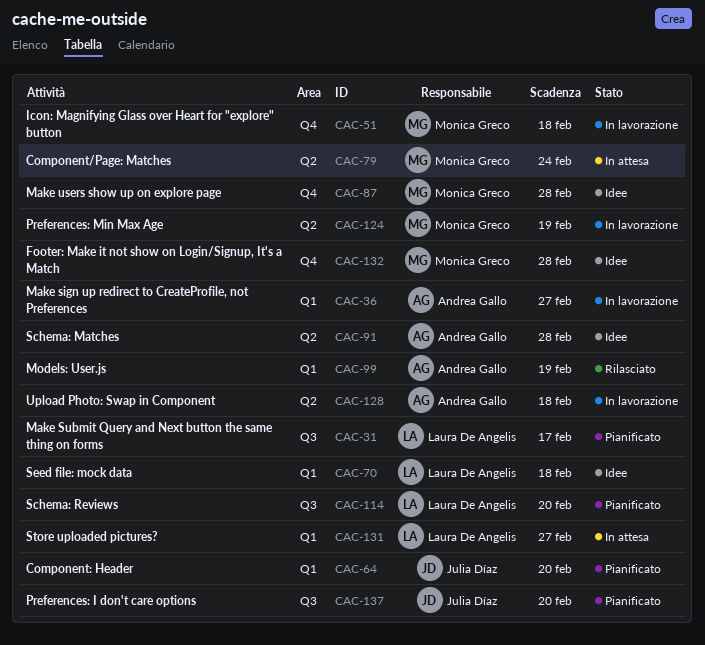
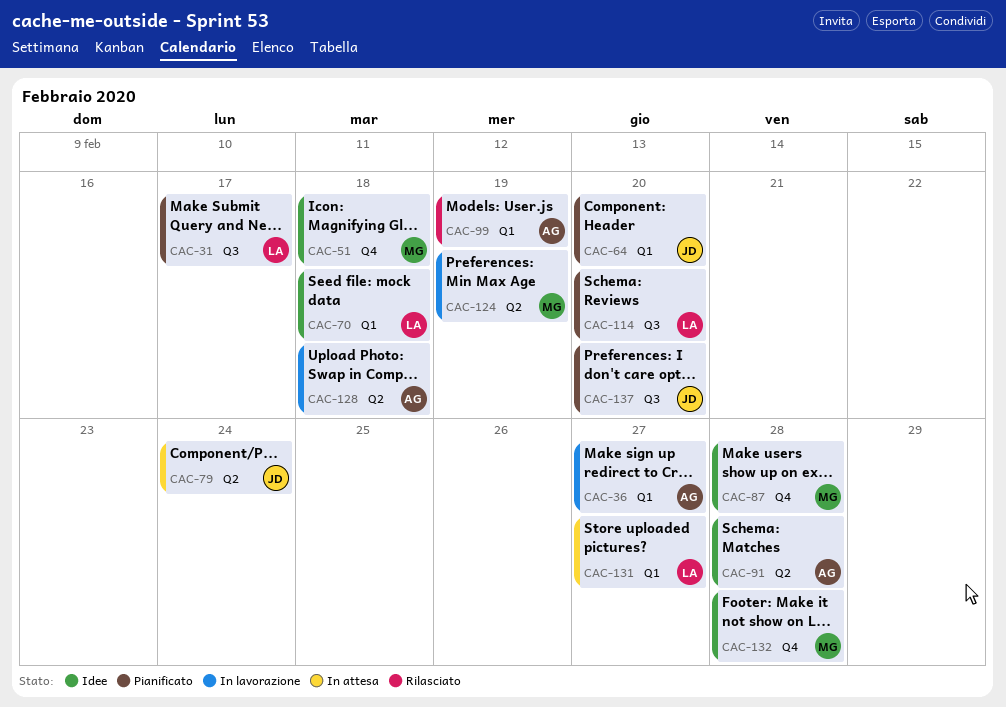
CAC-51, status: In lavorazione -> Idee
CAC-79, owner: Monica Greco -> Julia Díaz

